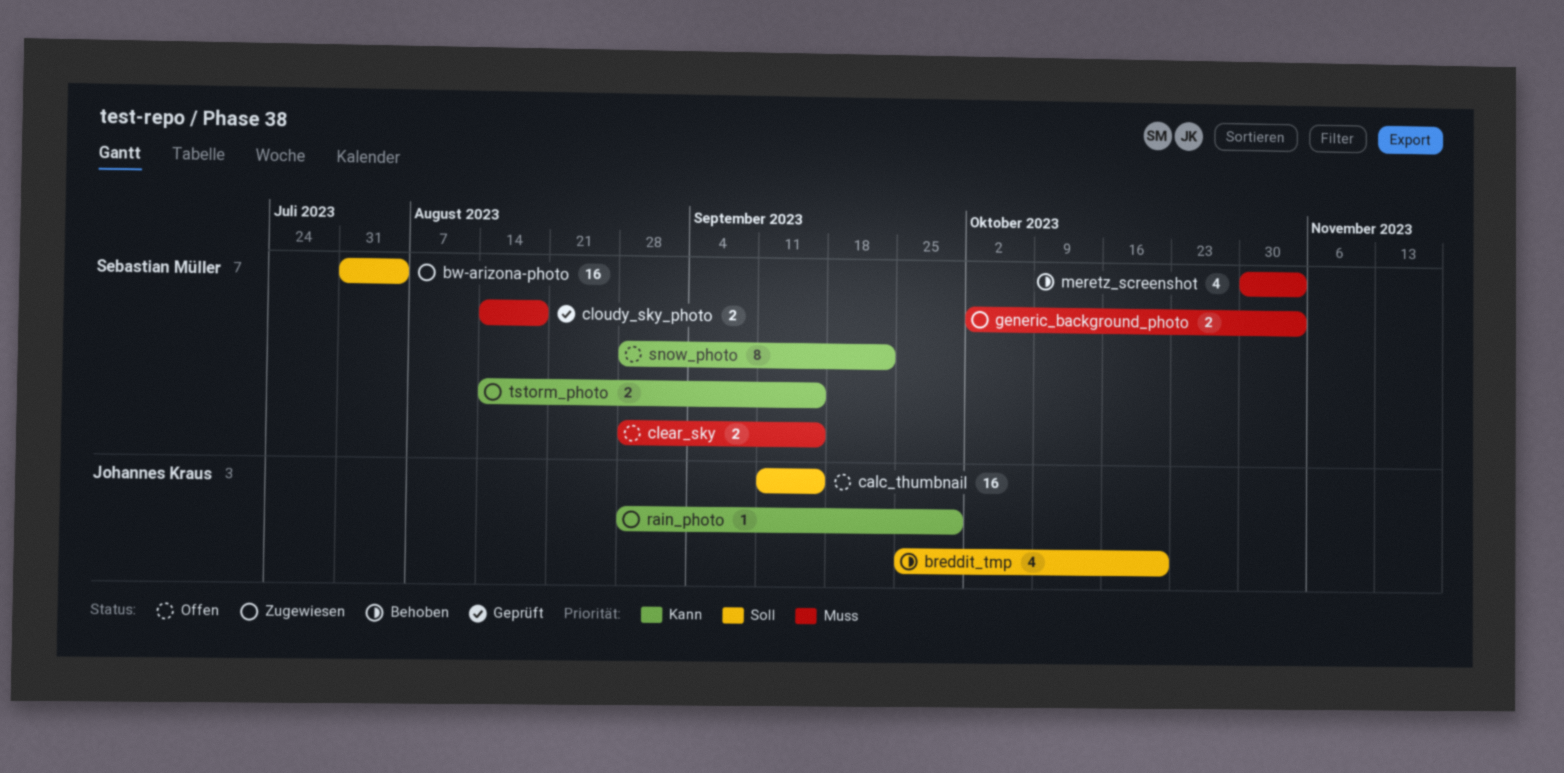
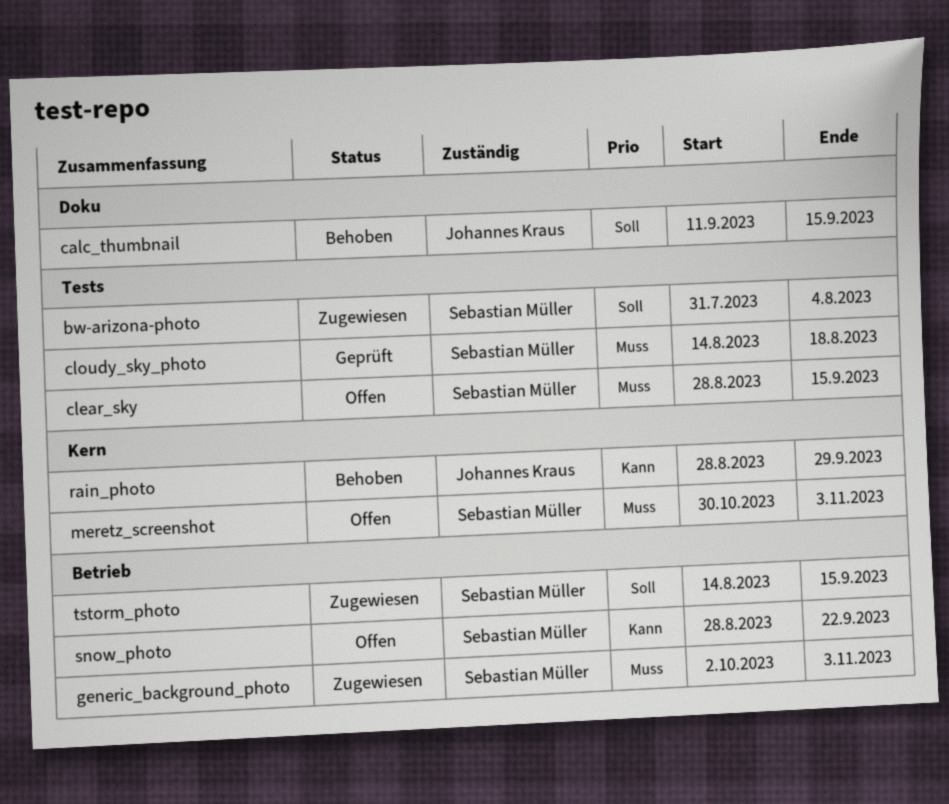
breddit_tmp: present -> none
calc_thumbnail, status: Offen -> Behoben
meretz_screenshot, status: Behoben -> Offen
rain_photo, status: Zugewiesen -> Behoben
tstorm_photo, priority: Kann -> Soll

